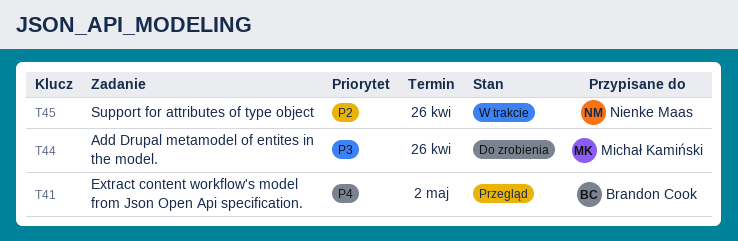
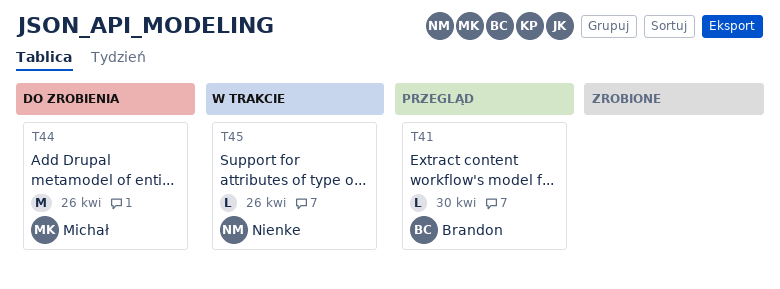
T41, due: May 2 -> Apr 30

